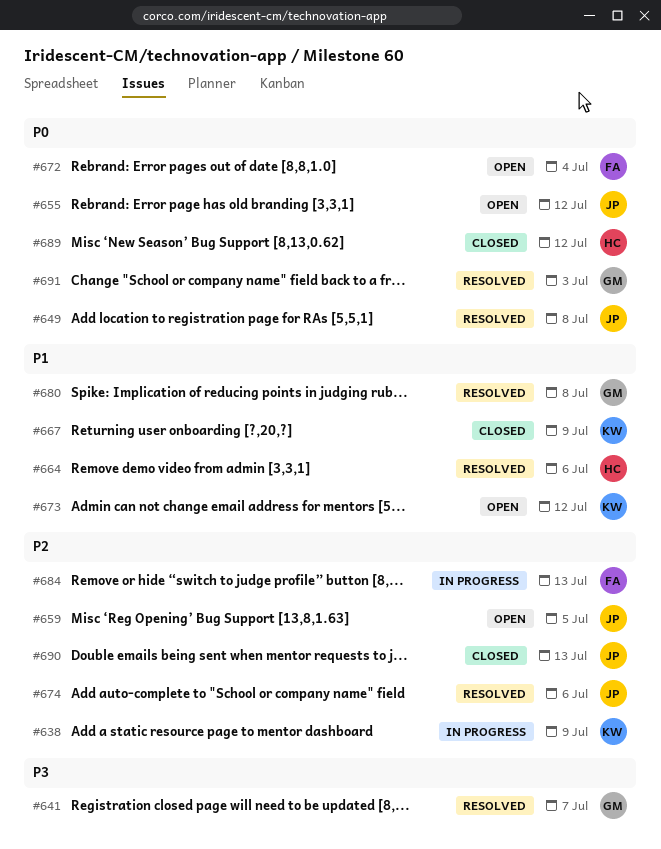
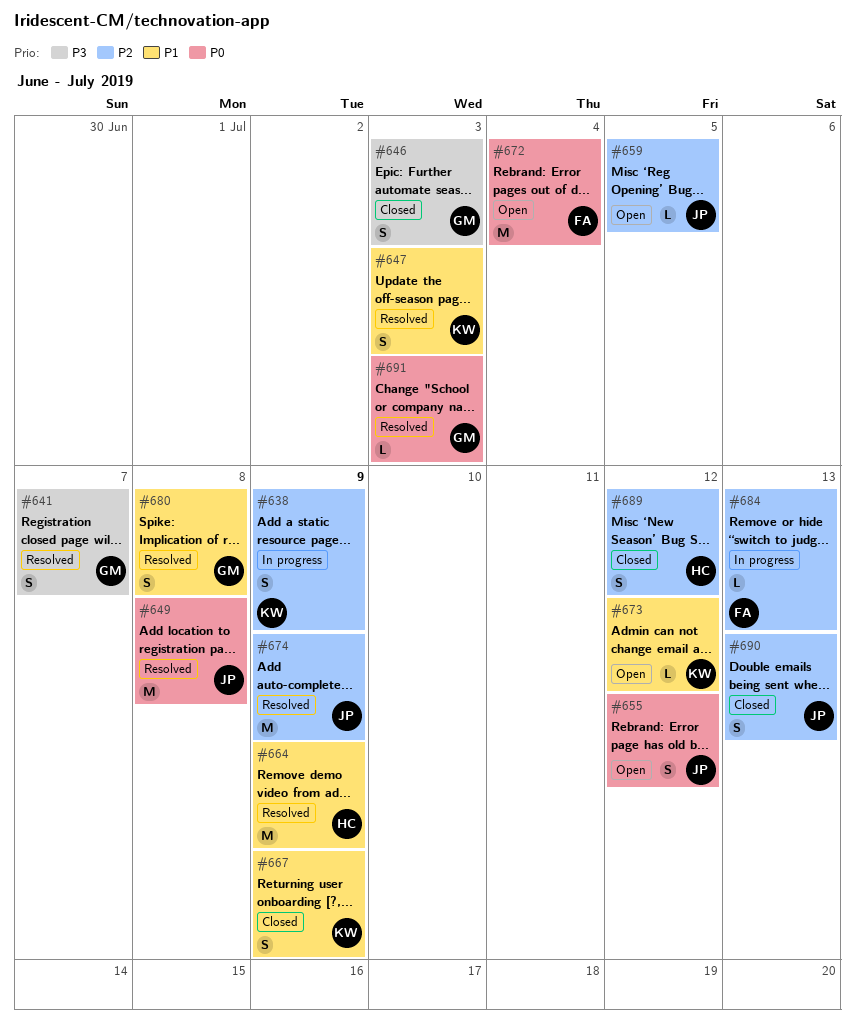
#646: none -> present
#647: none -> present
#664, due: Jul 6 -> Jul 9
#674, due: Jul 6 -> Jul 9
#689, priority: P0 -> P2

